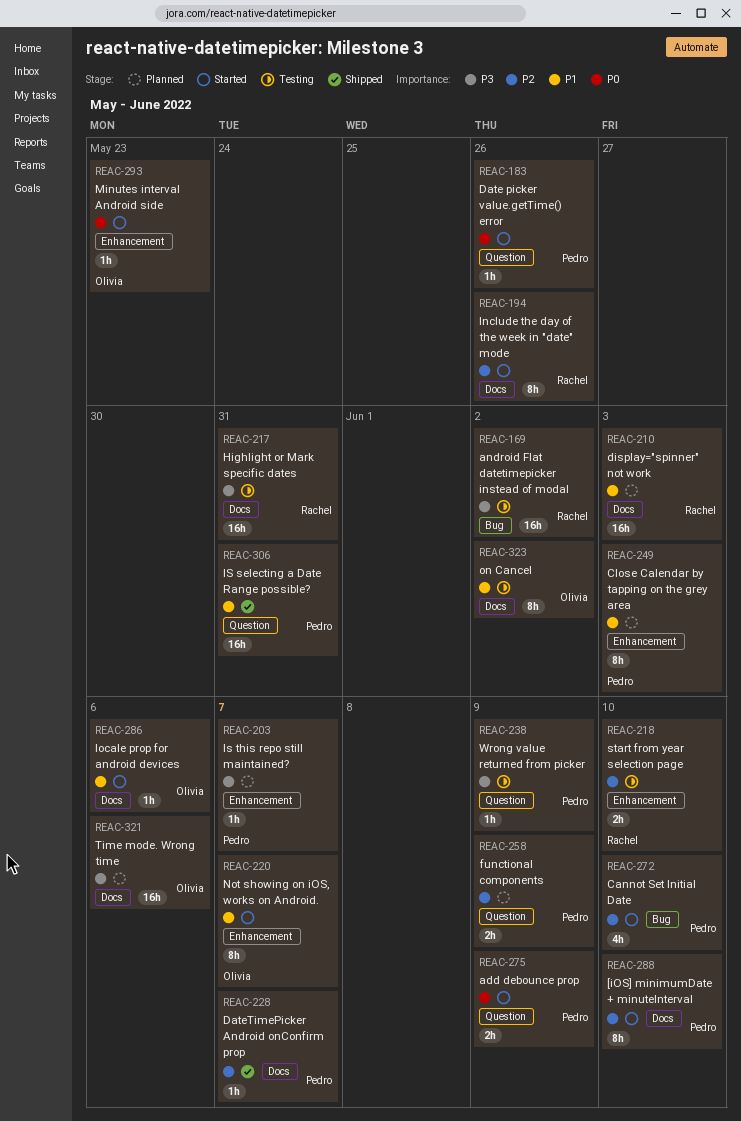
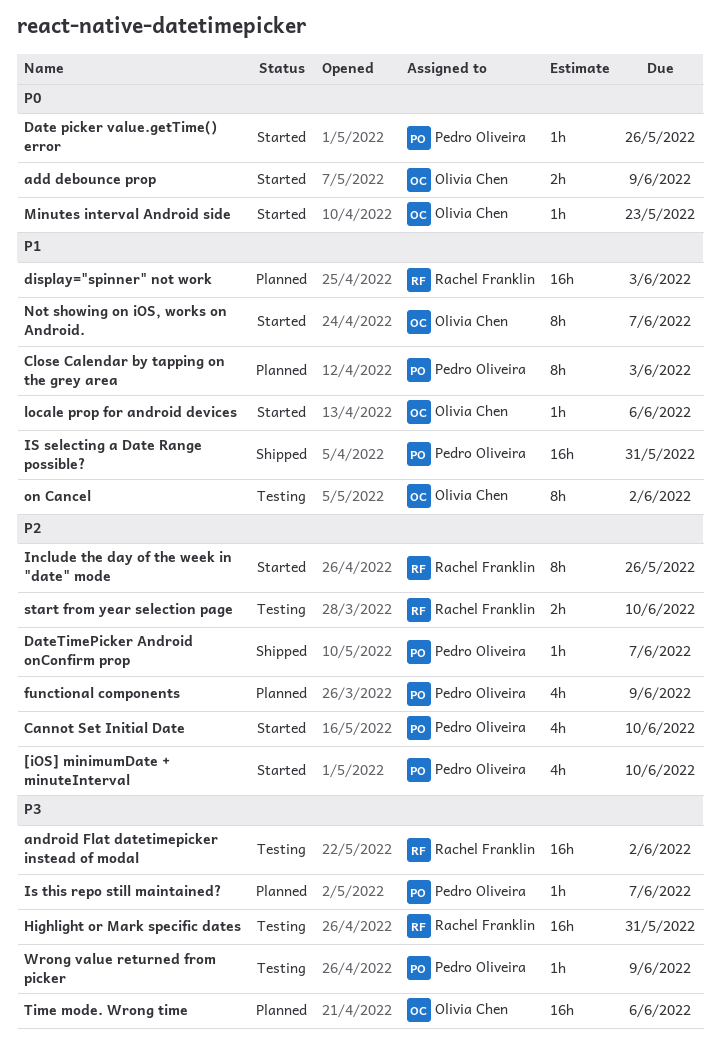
[iOS] minimumDate + minuteInterval, estimate: 8h -> 4h
add debounce prop, owner: Pedro Oliveira -> Olivia Chen
functional components, estimate: 2h -> 4h

